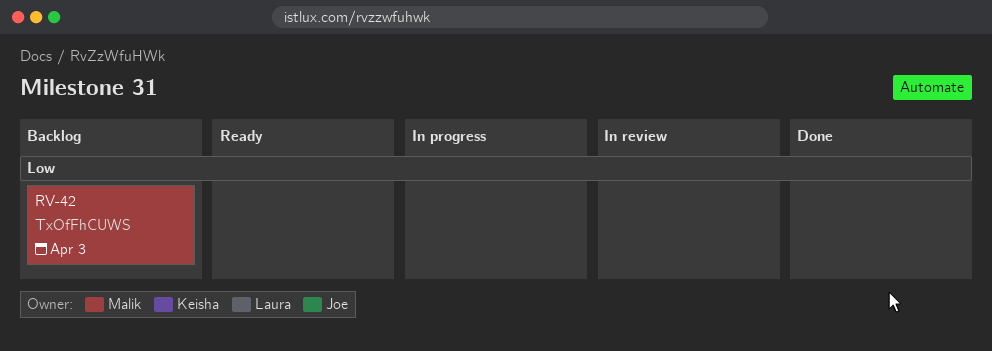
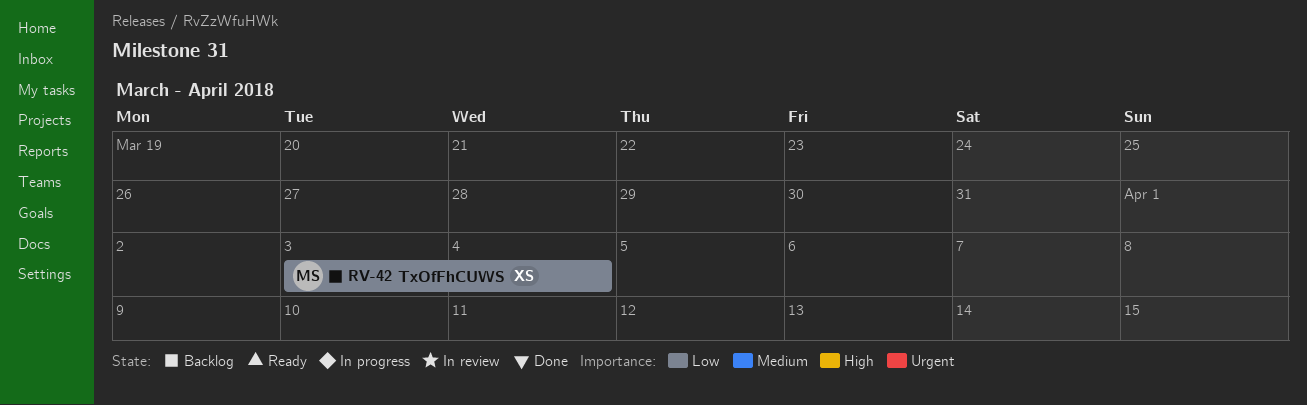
RV-42, due: Apr 3 -> Apr 4

